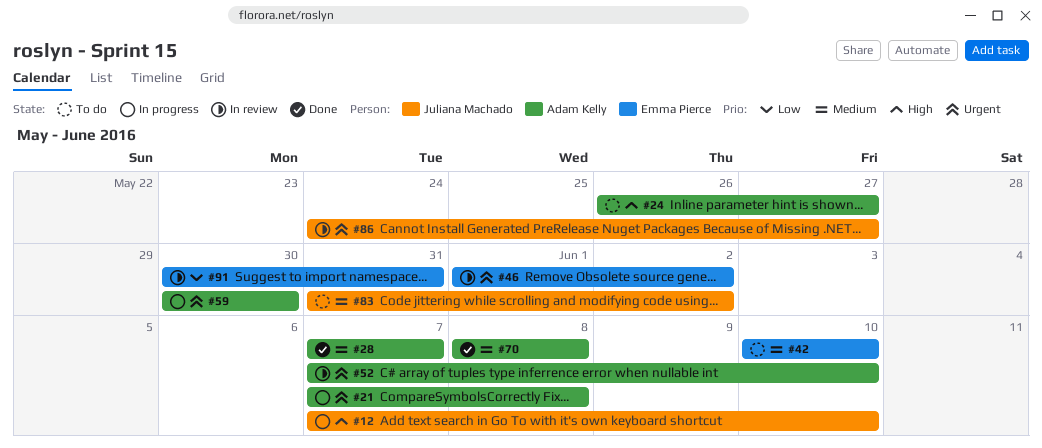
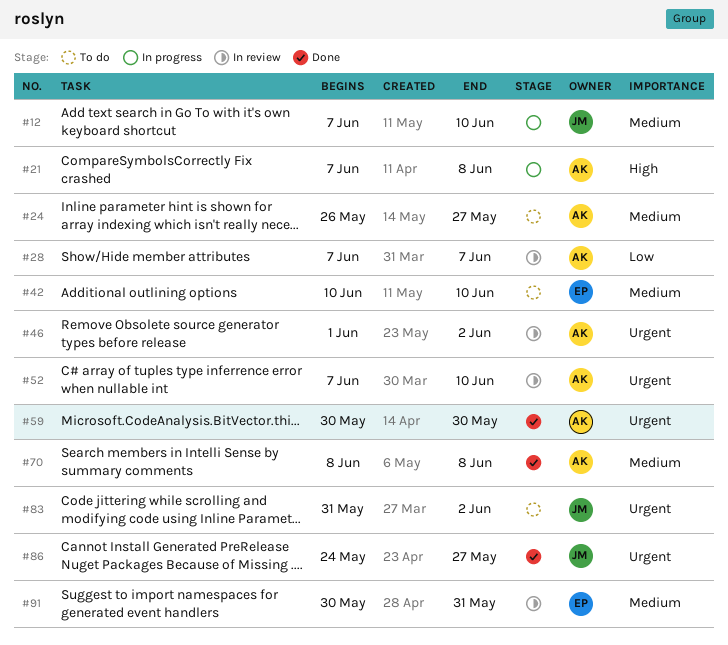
#12, priority: High -> Medium
#21, priority: Urgent -> High
#24, priority: High -> Medium
#28, status: Done -> In review
#28, priority: Medium -> Low
#46, owner: Emma Pierce -> Adam Kelly
#59, status: In progress -> Done
#83, priority: Medium -> Urgent
#86, status: In review -> Done
#91, priority: Low -> Medium

